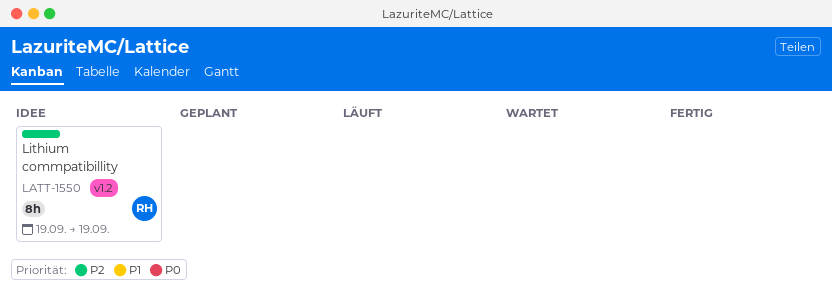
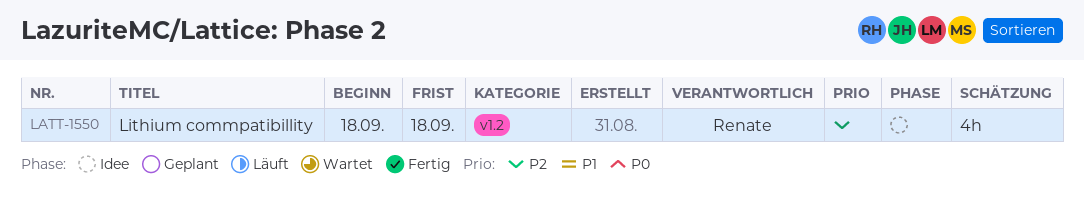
LATT-1550, estimate: 8h -> 4h
LATT-1550, start: Sep 19 -> Sep 18
LATT-1550, due: Sep 19 -> Sep 18

